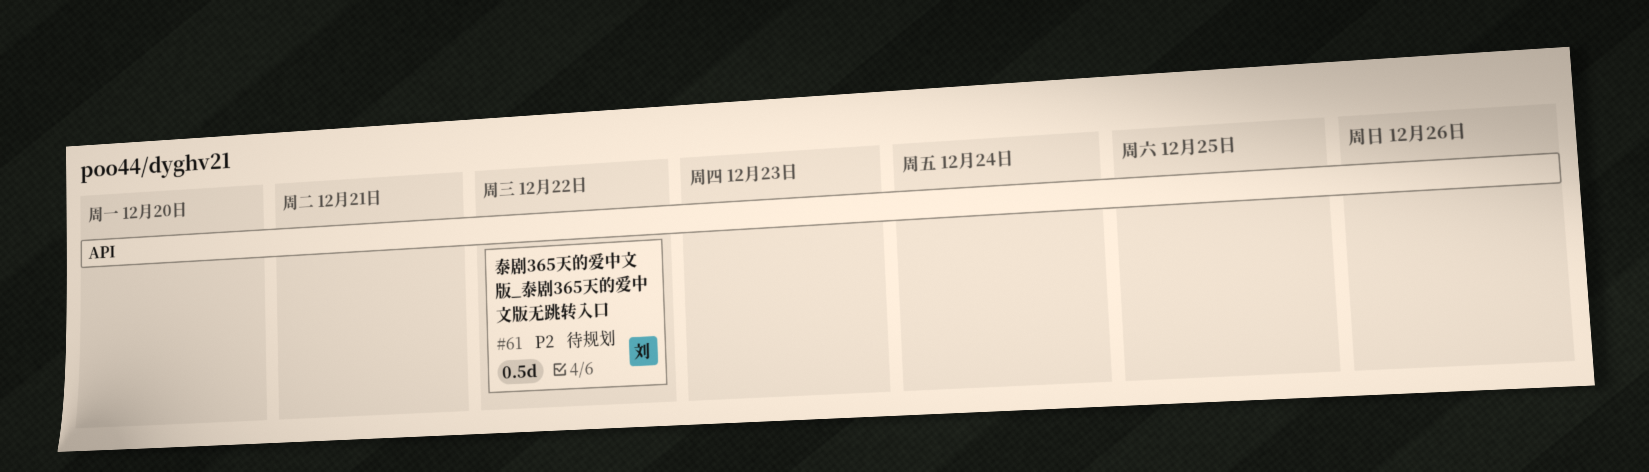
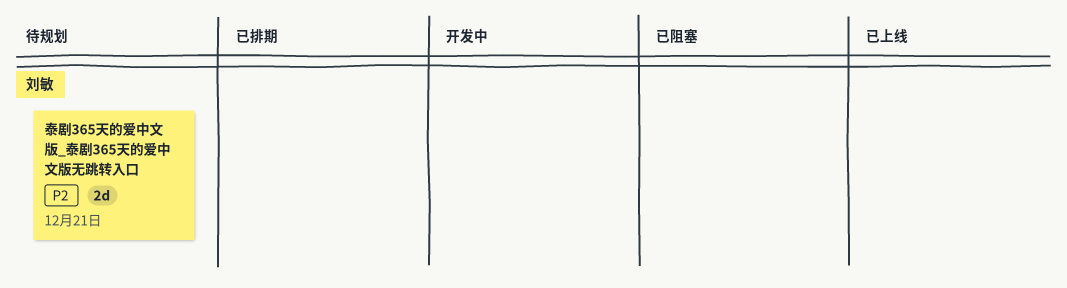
泰剧365天的爱中文版_泰剧365天的爱中文版无跳转入口, estimate: 0.5d -> 2d
泰剧365天的爱中文版_泰剧365天的爱中文版无跳转入口, due: Dec 22 -> Dec 21

